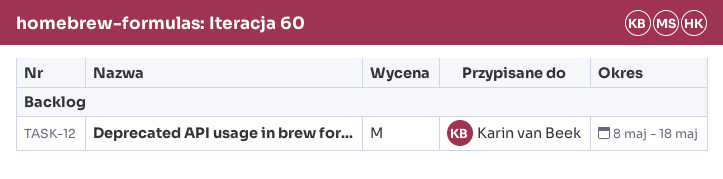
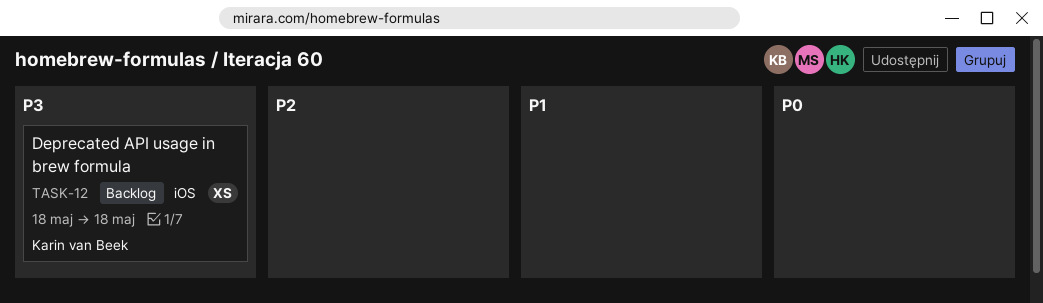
TASK-12, estimate: M -> XS
TASK-12, start: May 8 -> May 18

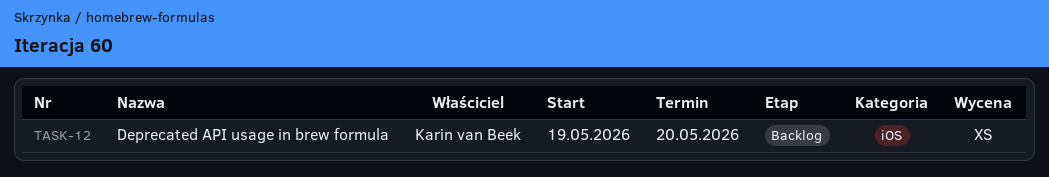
TASK-12, start: May 18 -> May 19
TASK-12, due: May 18 -> May 20

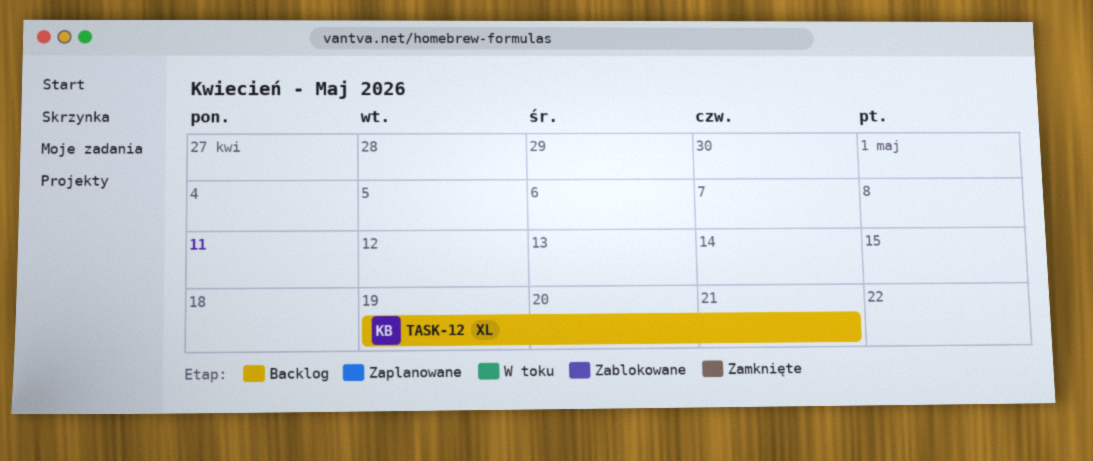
TASK-12, estimate: XS -> XL
TASK-12, due: May 20 -> May 21

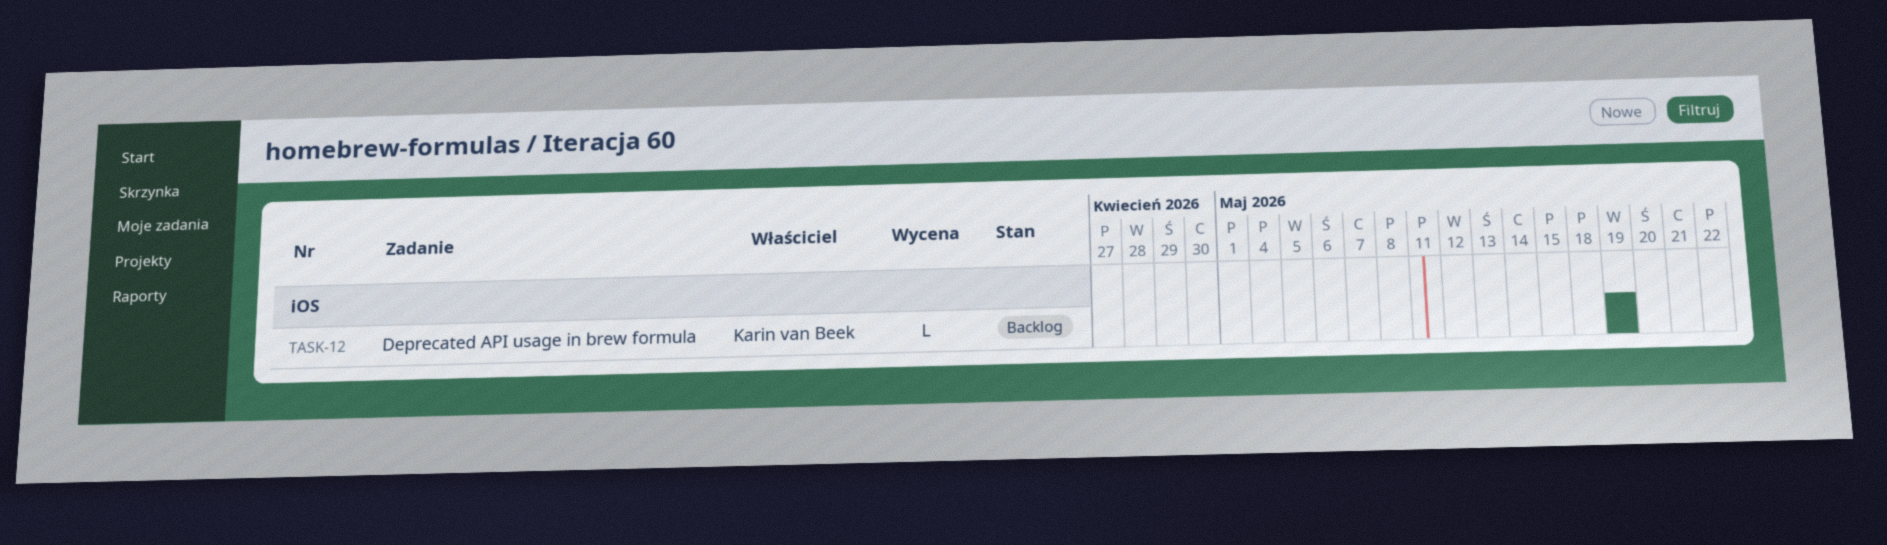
TASK-12, estimate: XL -> L
TASK-12, due: May 21 -> May 19

